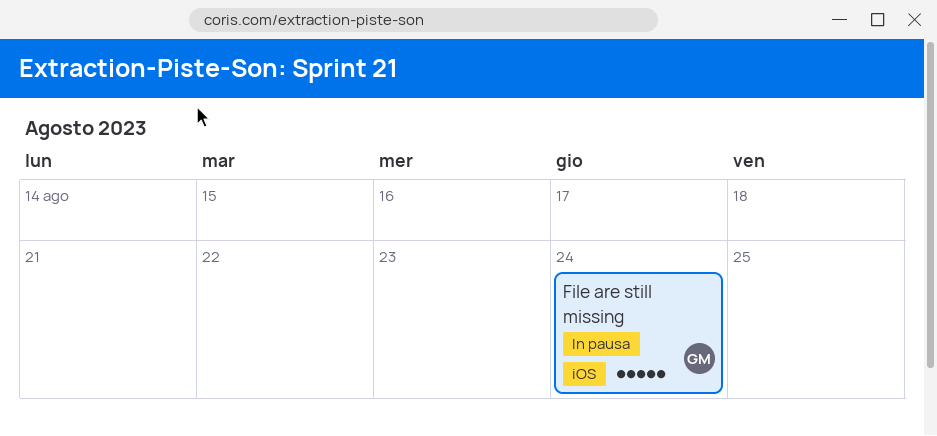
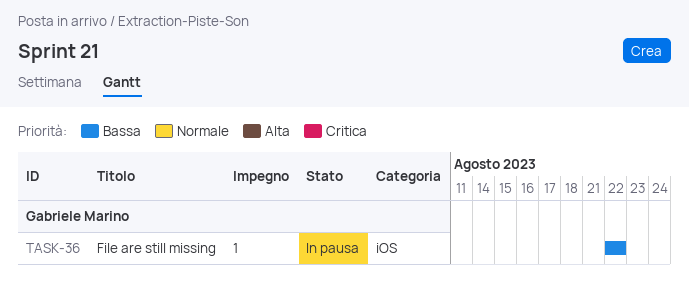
File are still missing, estimate: 5 -> 1
File are still missing, due: Aug 24 -> Aug 22

